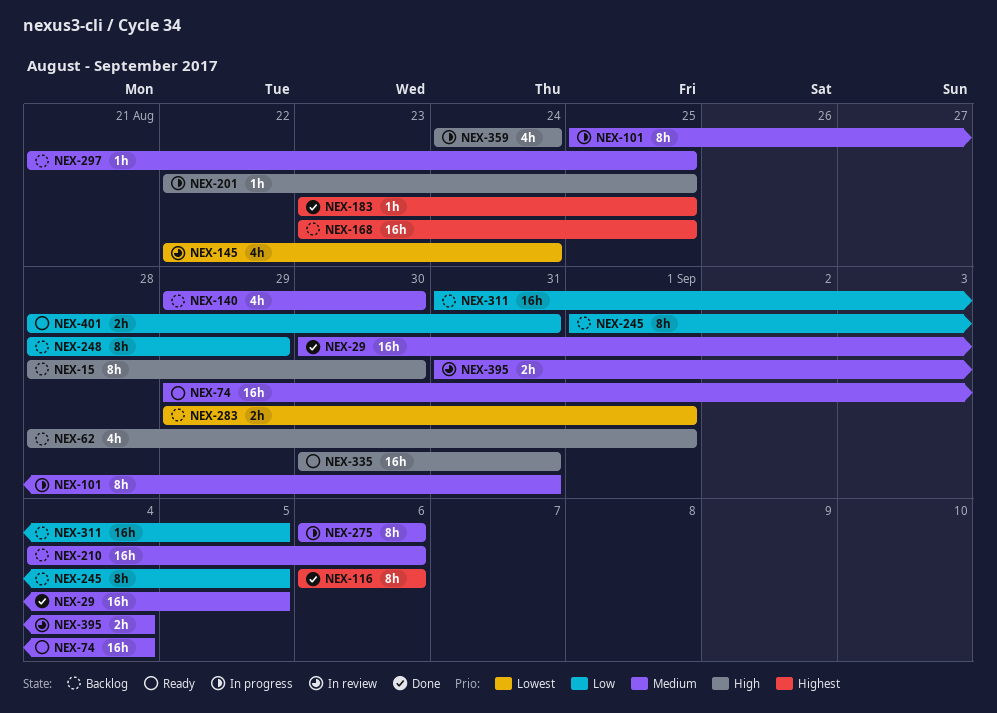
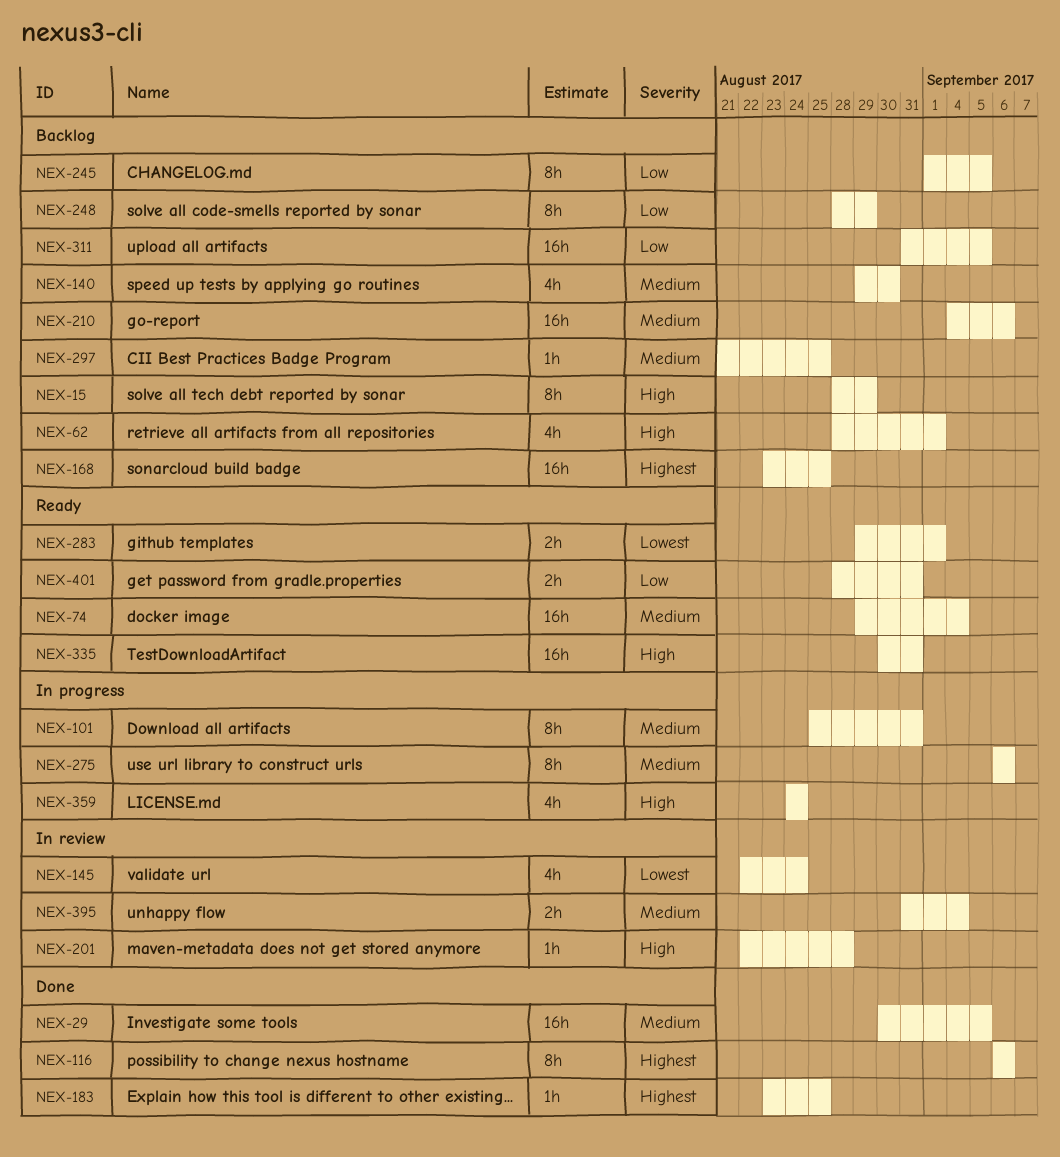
NEX-15, due: Aug 30 -> Aug 29
NEX-201, status: In progress -> In review
NEX-201, due: Aug 25 -> Aug 28
NEX-283, status: Backlog -> Ready

